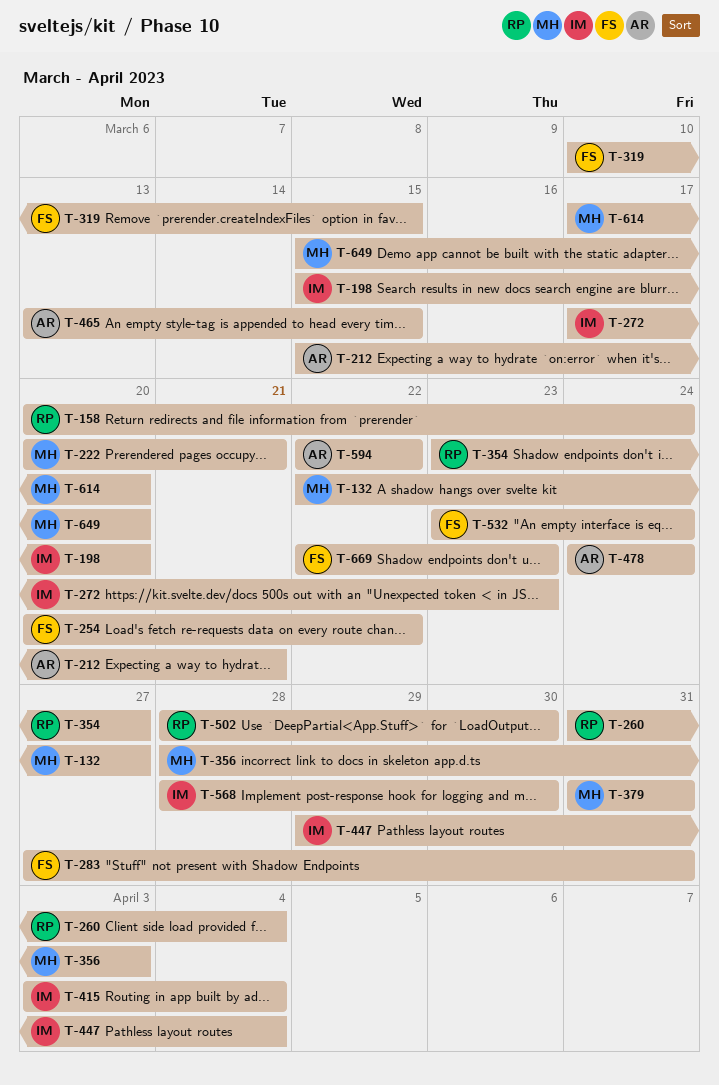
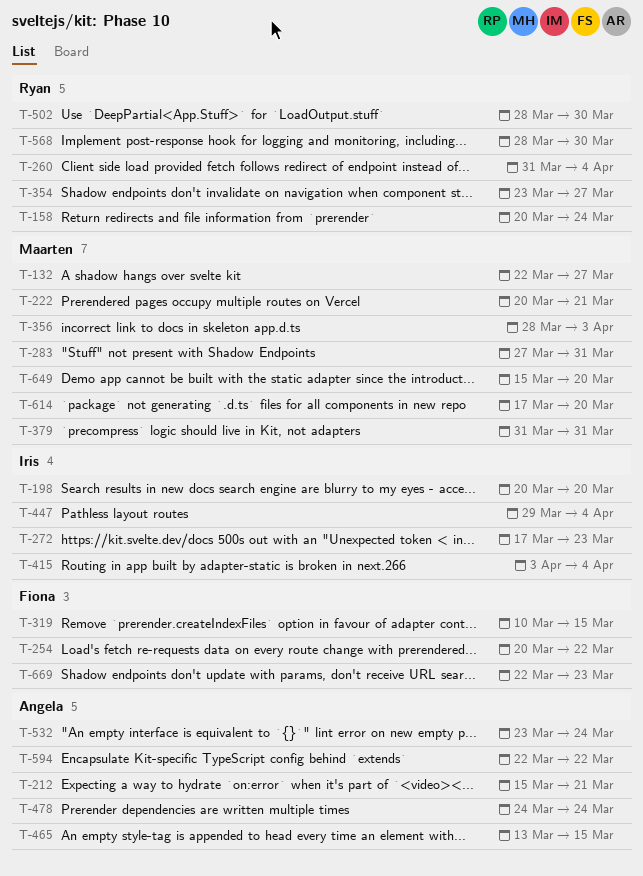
T-198, start: Mar 15 -> Mar 20
T-283, owner: Fiona -> Maarten
T-532, owner: Fiona -> Angela
T-568, owner: Iris -> Ryan

